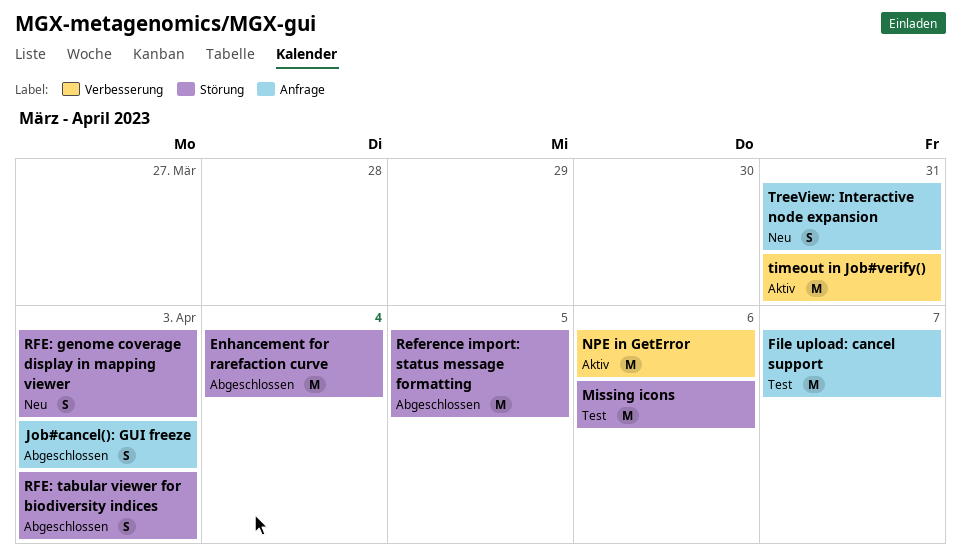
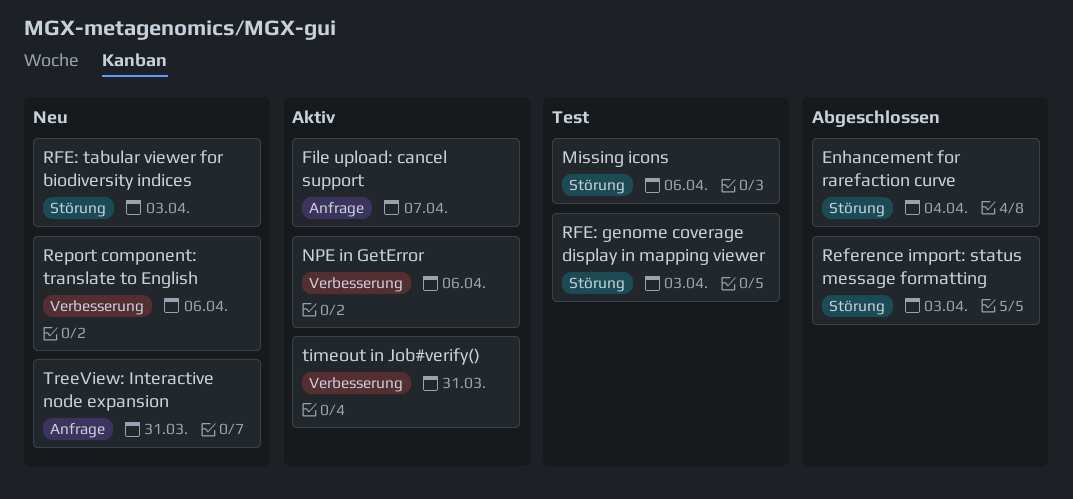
File upload: cancel support, status: Test -> Aktiv
Job#cancel(): GUI freeze: present -> none
Reference import: status message formatting, due: Apr 5 -> Apr 3
Report component: translate to English: none -> present
RFE: genome coverage display in mapping viewer, status: Neu -> Test
RFE: tabular viewer for biodiversity indices, status: Abgeschlossen -> Neu

